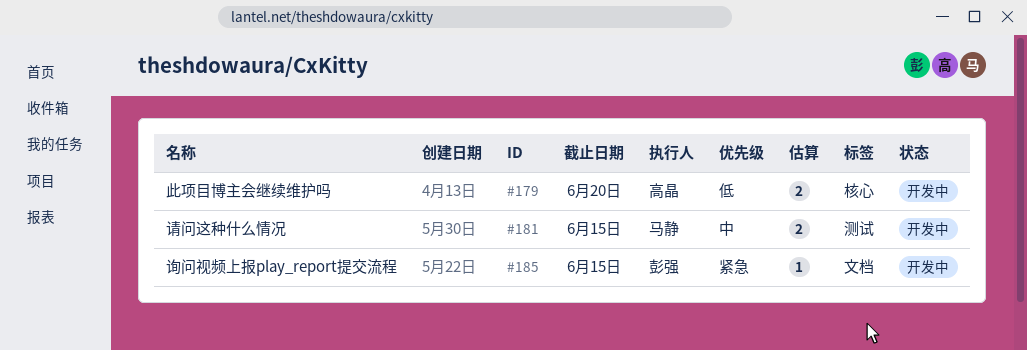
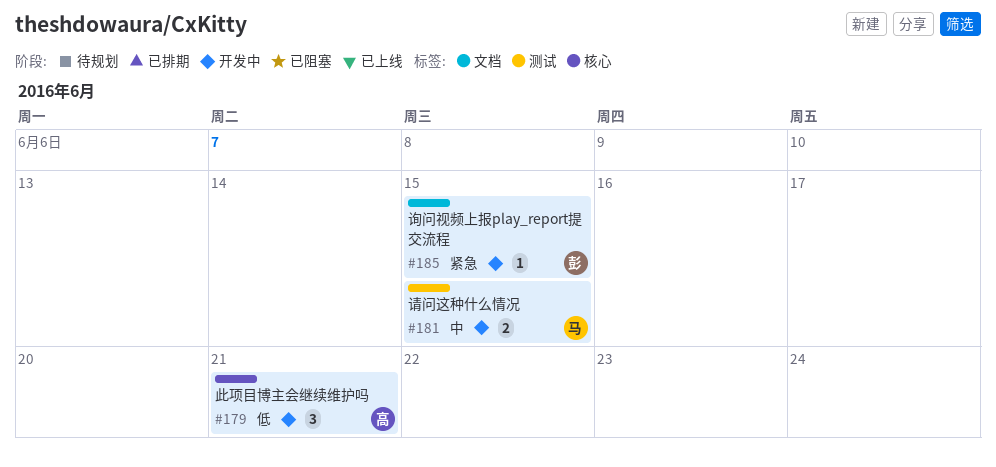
#179, estimate: 2 -> 3
#179, due: Jun 20 -> Jun 21

